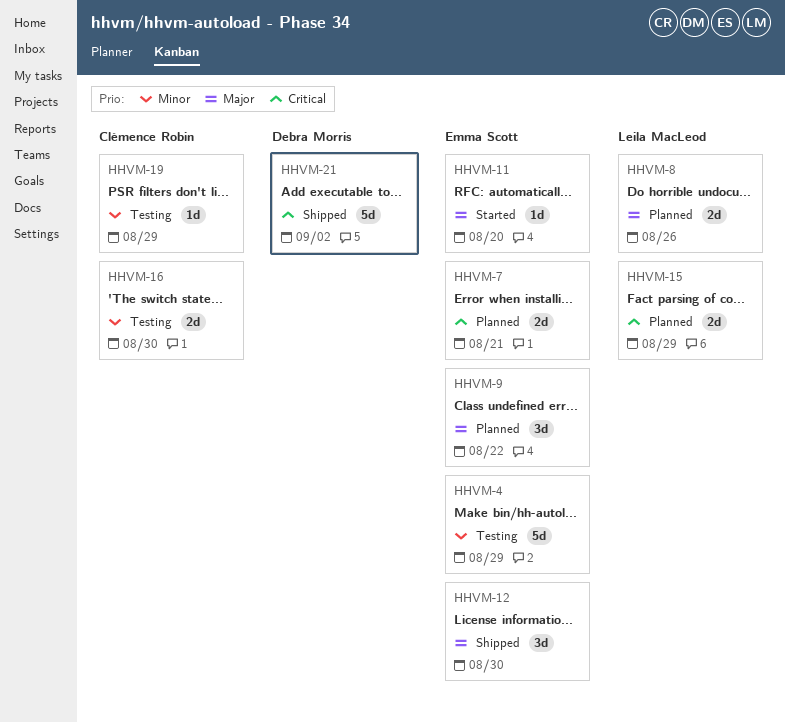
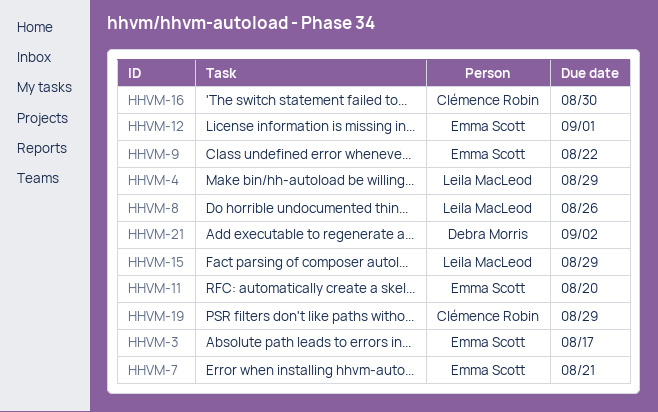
HHVM-3: none -> present
HHVM-4, owner: Emma Scott -> Leila MacLeod
HHVM-12, due: Aug 30 -> Sep 1

